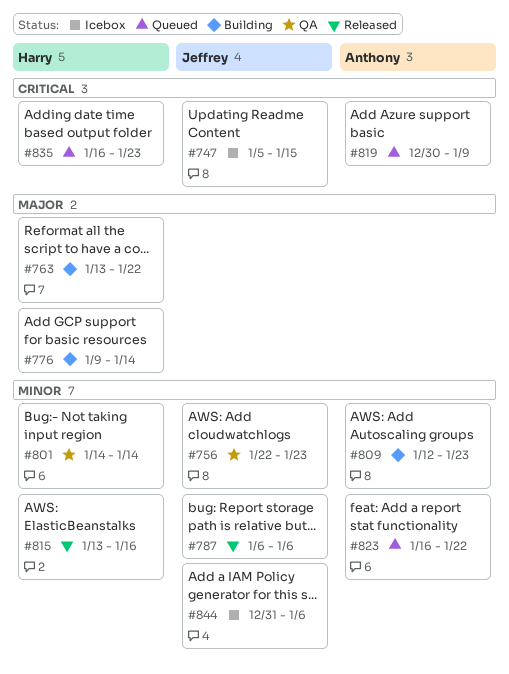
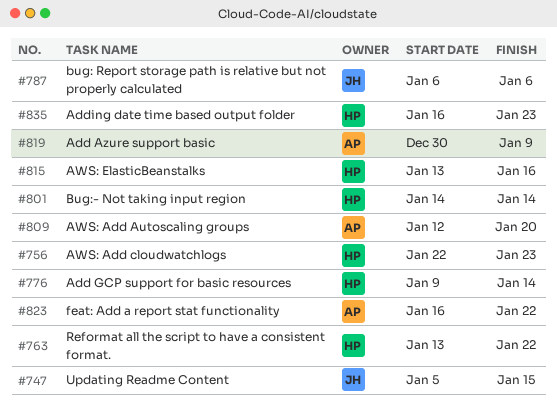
#756, owner: Jeffrey -> Harry
#809, due: Jan 23 -> Jan 20
#844: present -> none

